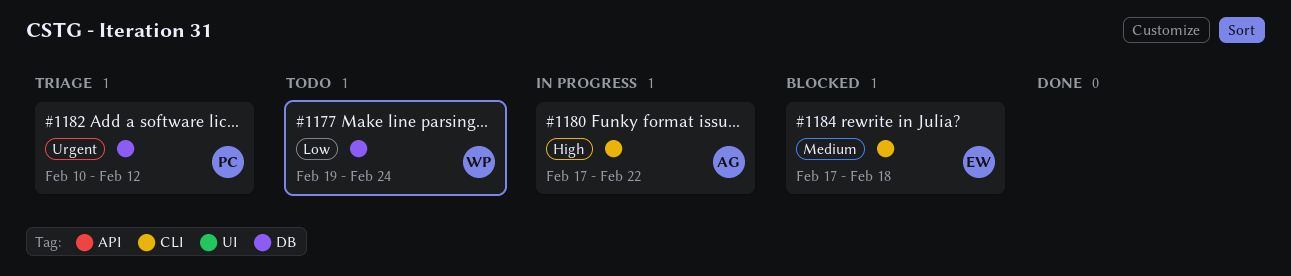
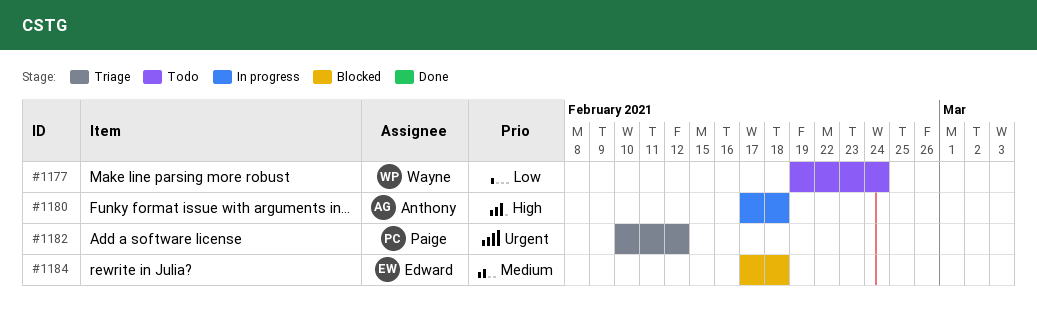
#1180, due: Feb 22 -> Feb 18

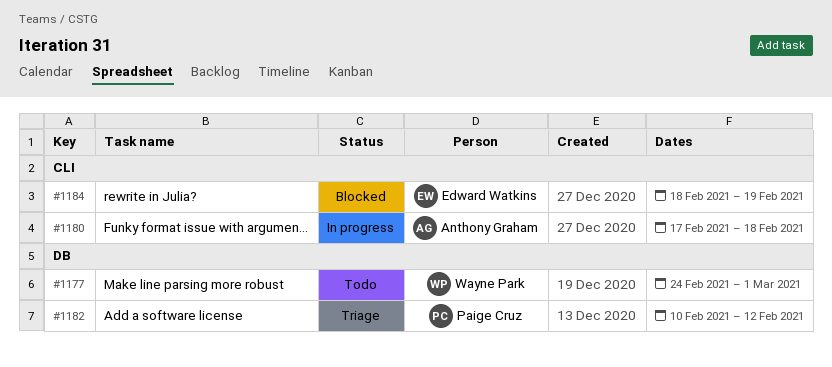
#1177, start: Feb 19 -> Feb 24
#1177, due: Feb 24 -> Mar 1
#1184, start: Feb 17 -> Feb 18
#1184, due: Feb 18 -> Feb 19

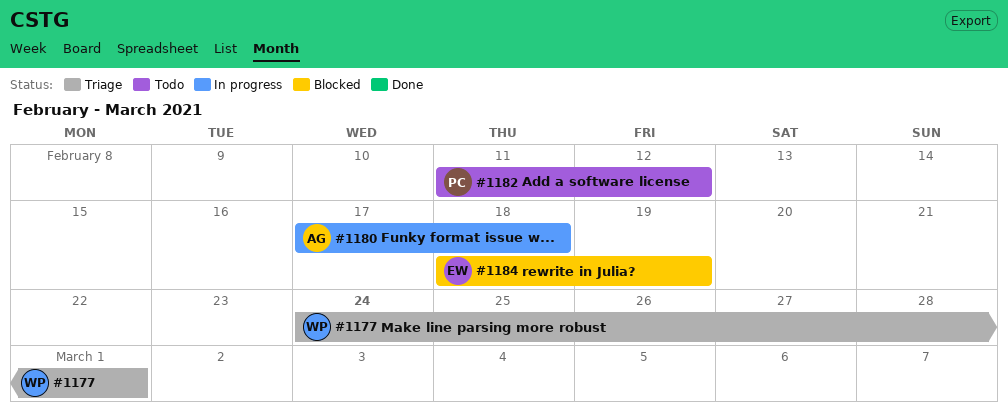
#1177, status: Todo -> Triage
#1182, status: Triage -> Todo
#1182, start: Feb 10 -> Feb 11

